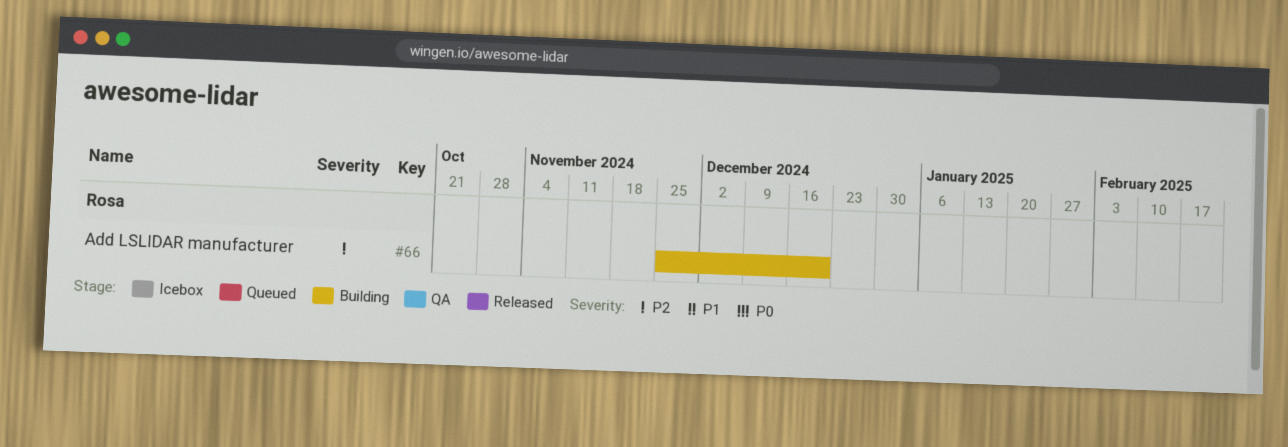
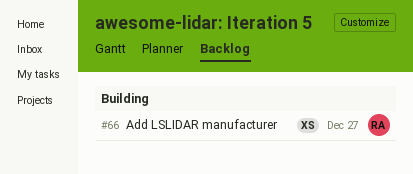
#66, due: Dec 20 -> Dec 27

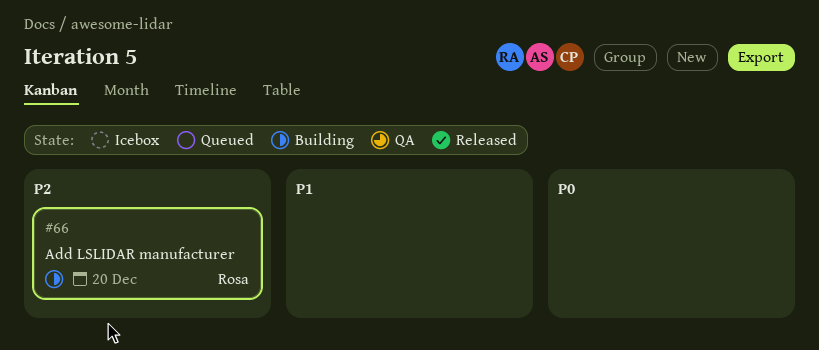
#66, due: Dec 27 -> Dec 20

